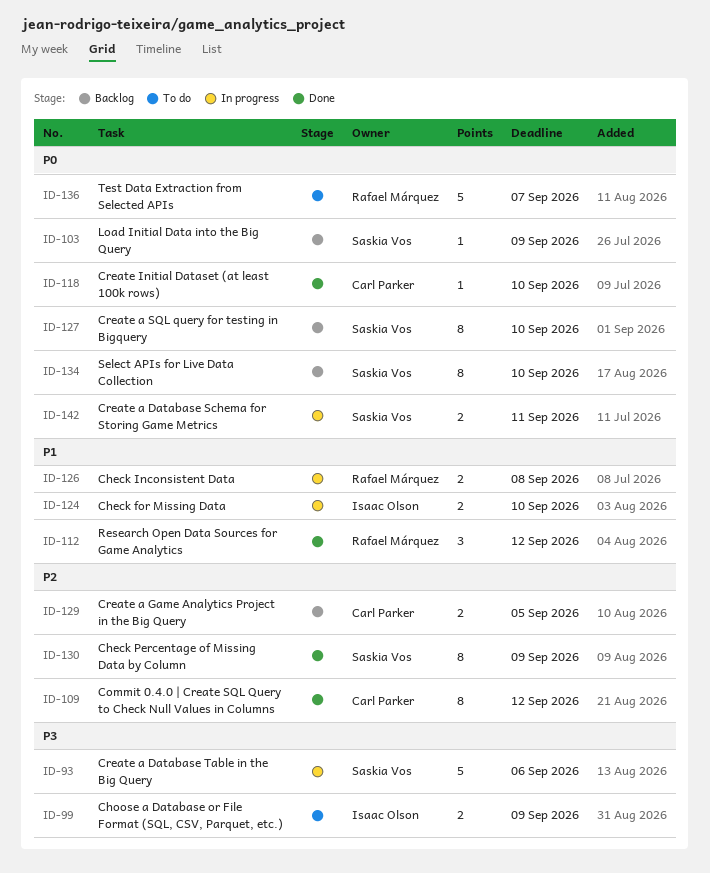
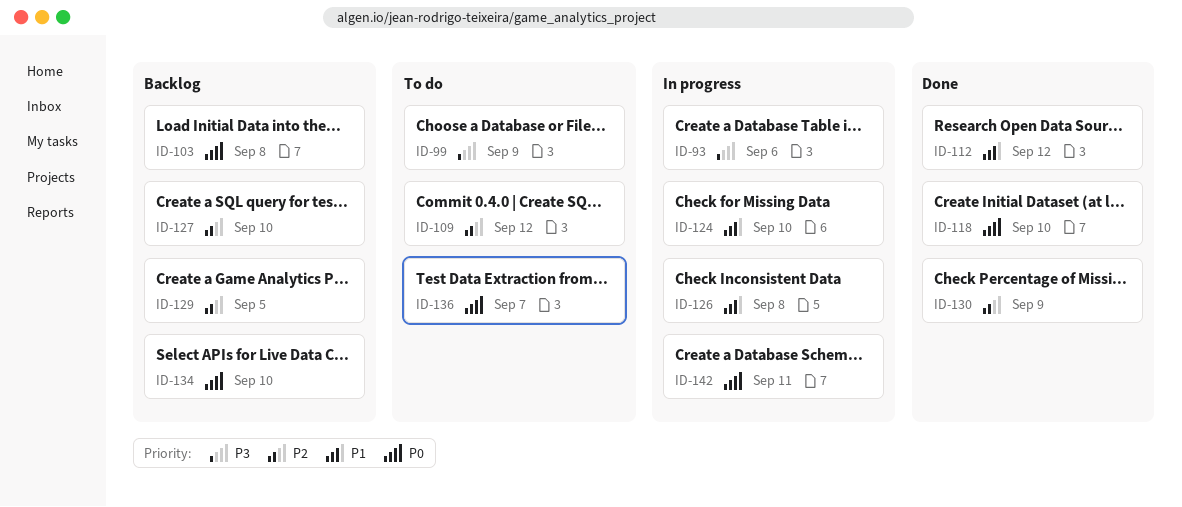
ID-103, due: Sep 9 -> Sep 8
ID-109, status: Done -> To do
ID-127, priority: P0 -> P2

